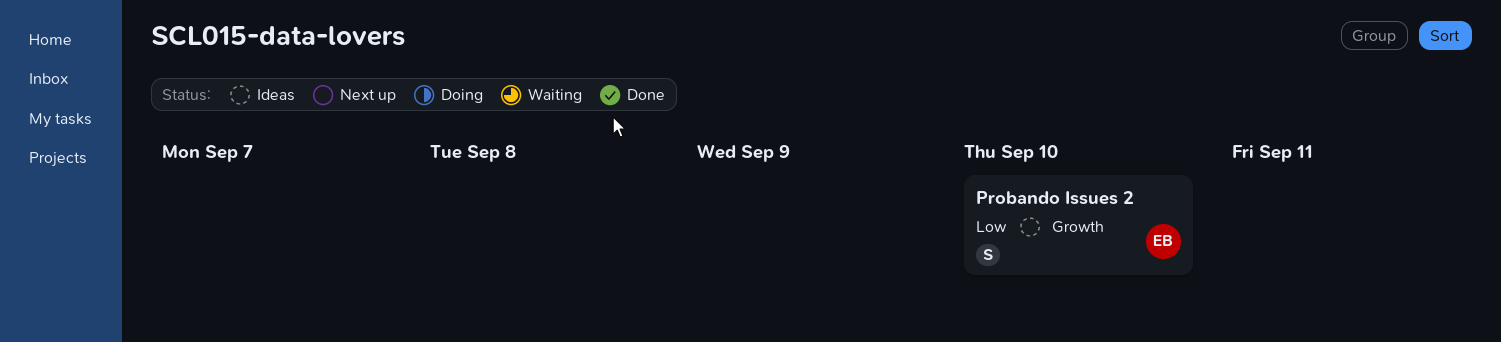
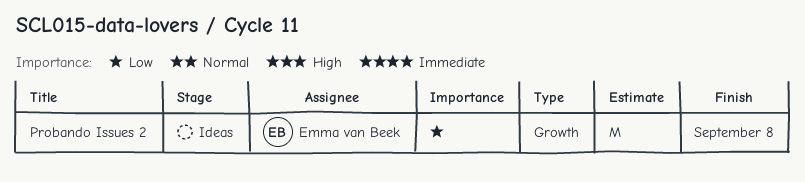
Probando Issues 2, estimate: S -> M
Probando Issues 2, due: Sep 10 -> Sep 8

